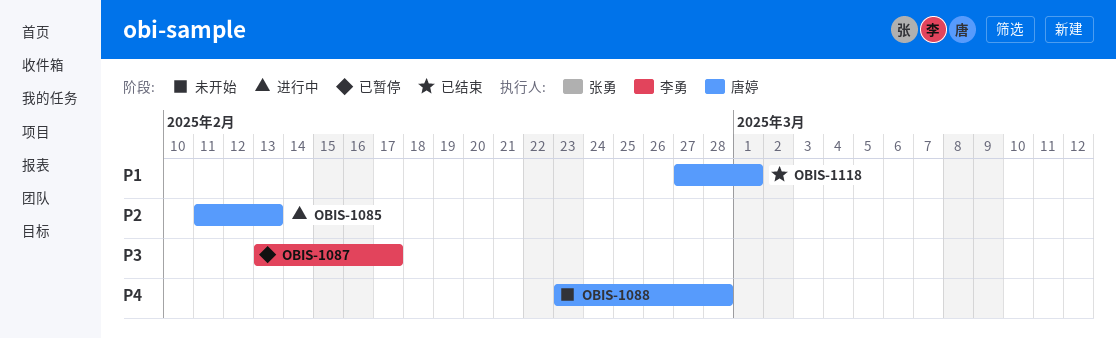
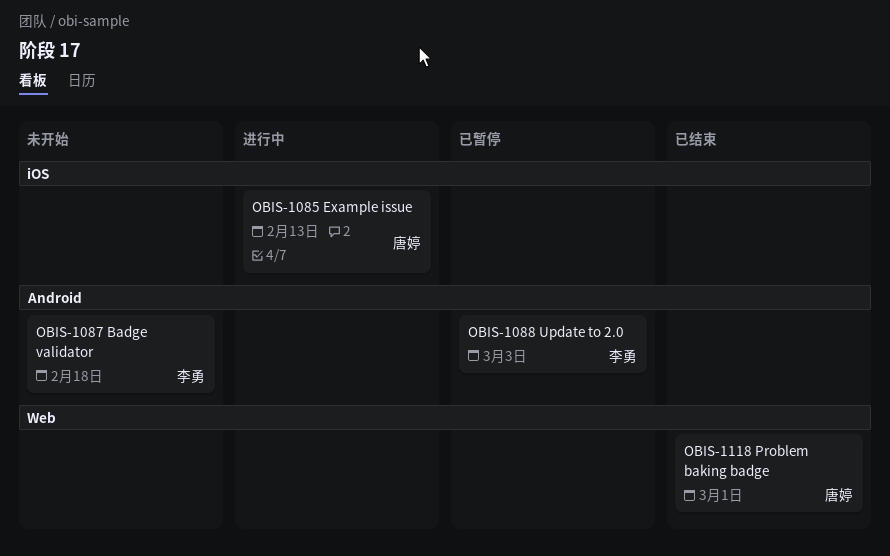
OBIS-1087, status: 已暂停 -> 未开始
OBIS-1087, due: Feb 17 -> Feb 18
OBIS-1088, status: 未开始 -> 已暂停
OBIS-1088, owner: 唐婷 -> 李勇
OBIS-1088, due: Feb 28 -> Mar 3

